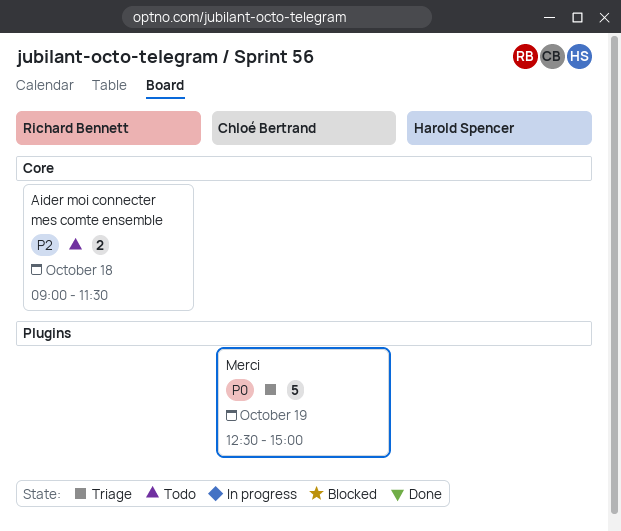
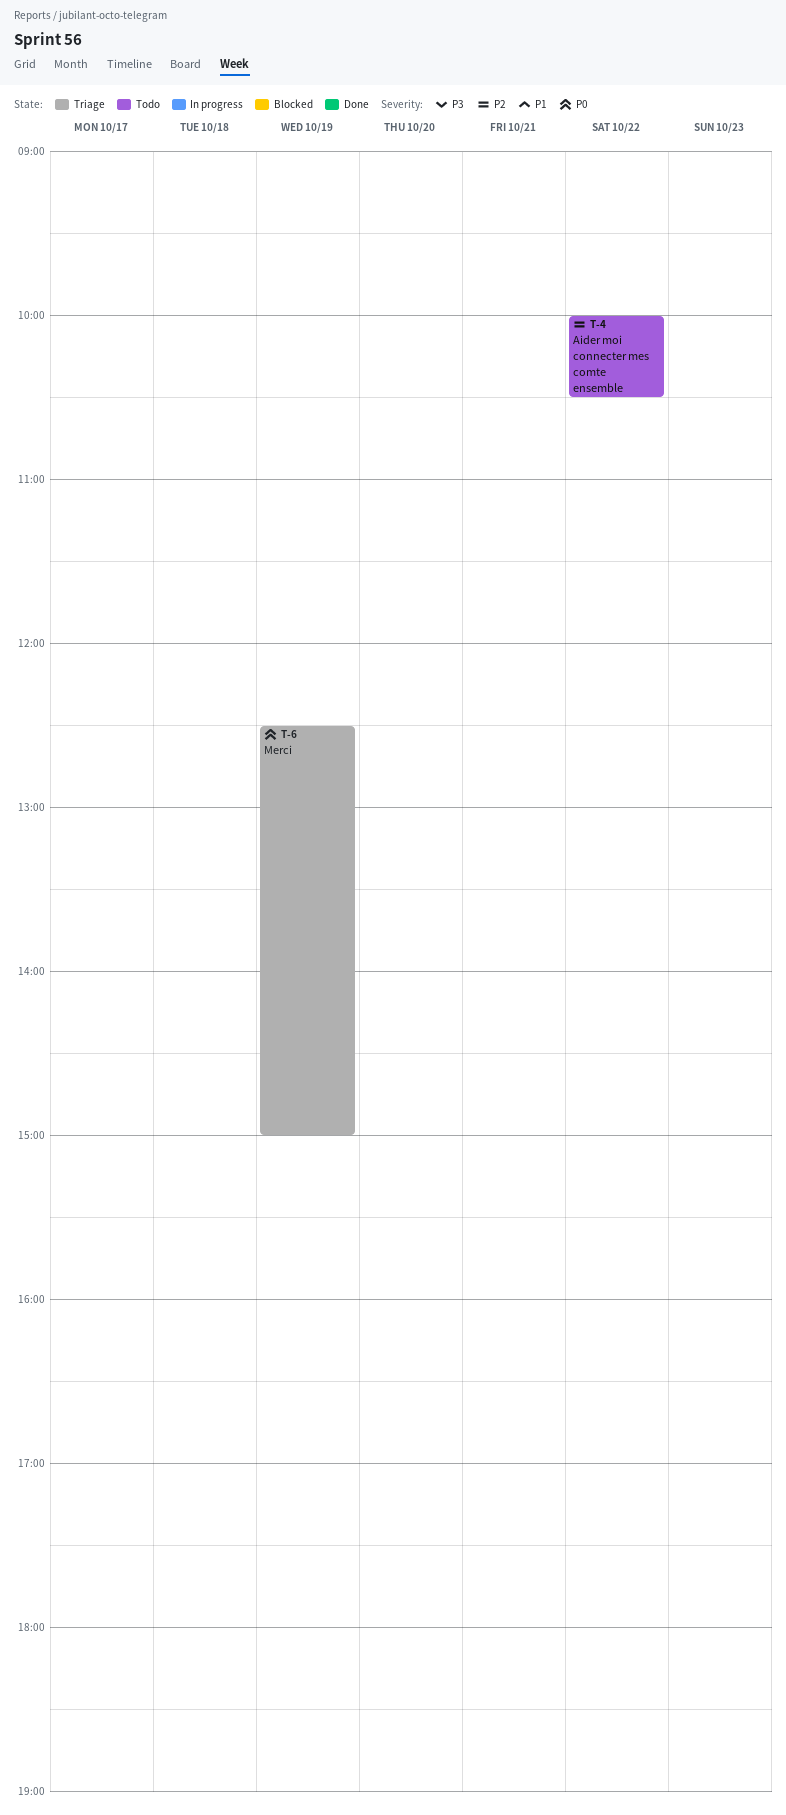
Aider moi connecter mes comte ensemble, day: Oct 18 -> Oct 22
Aider moi connecter mes comte ensemble, begins: 09:00 -> 10:00
Aider moi connecter mes comte ensemble, ends: 11:30 -> 10:30

